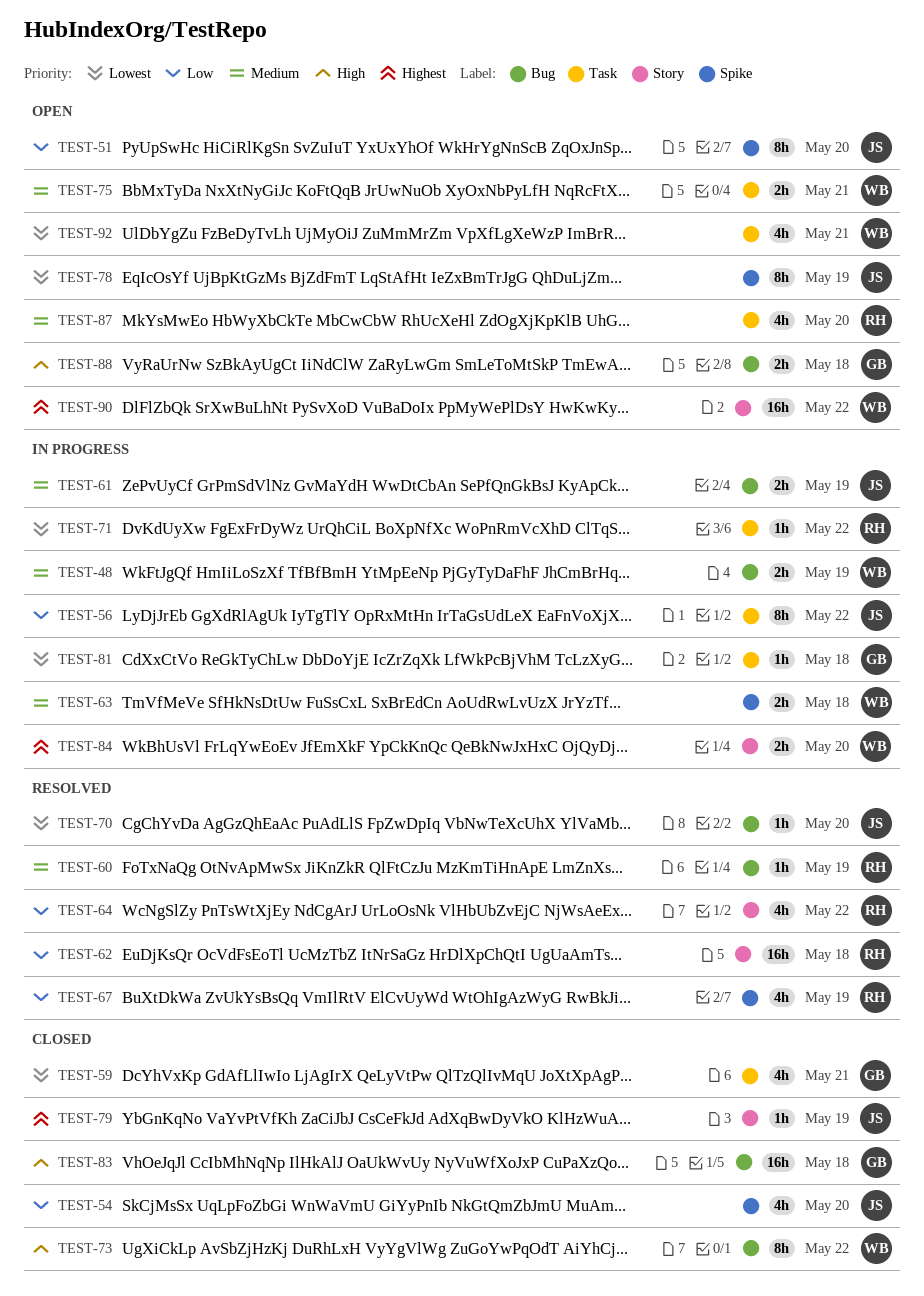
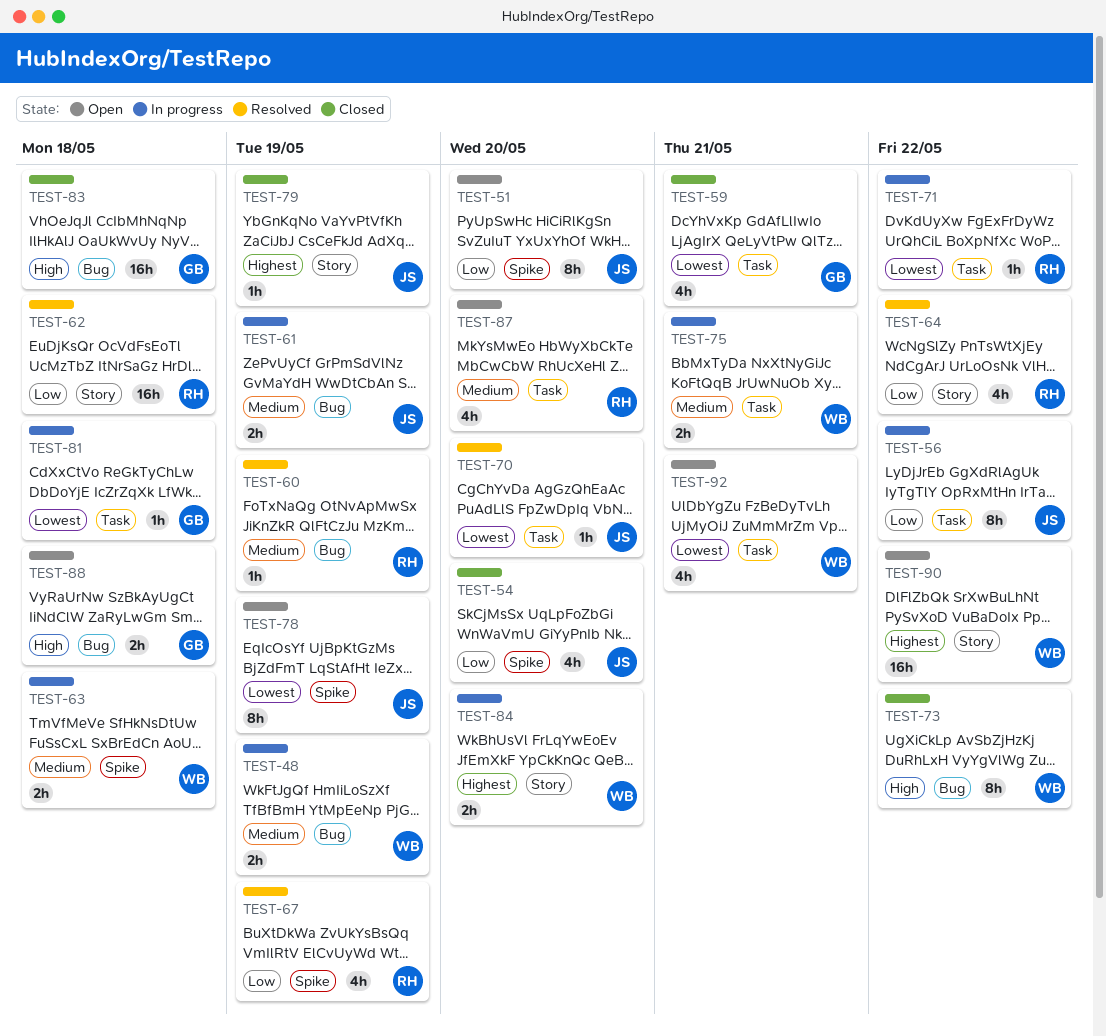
TEST-70, label: Bug -> Task
TEST-75, status: Open -> In progress

